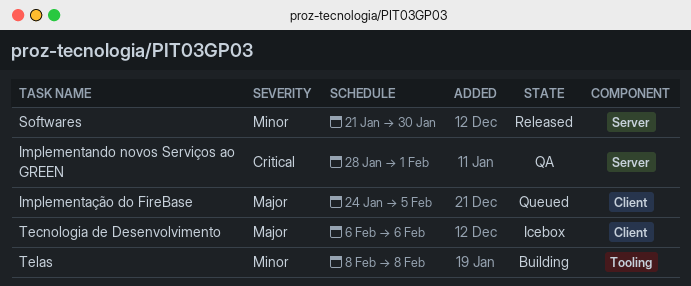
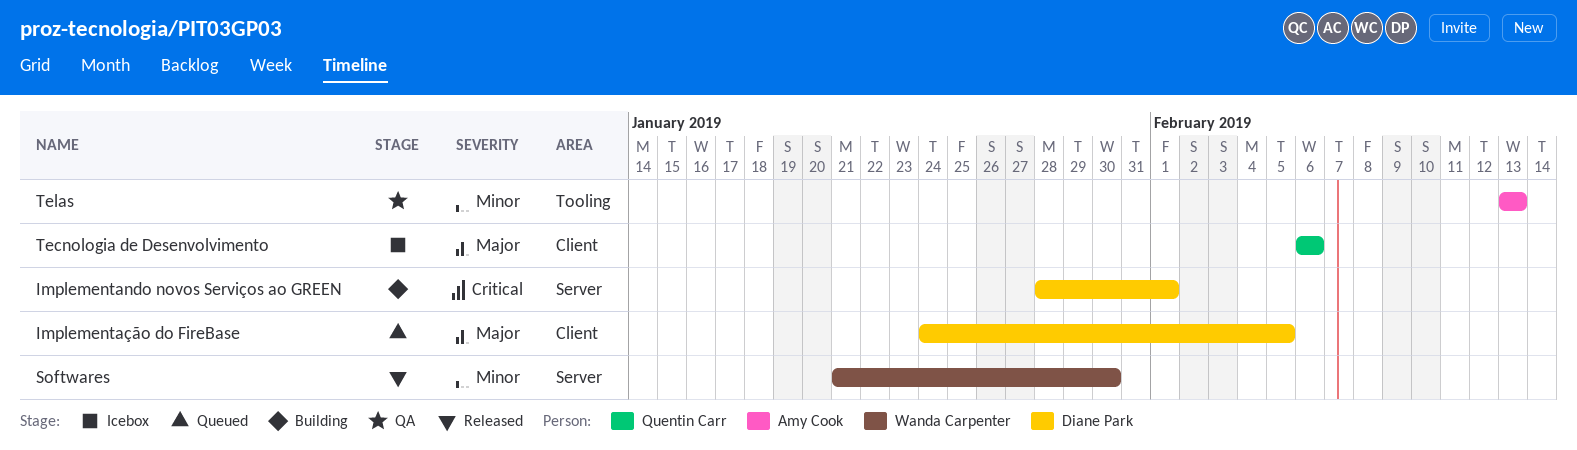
Implementando novos Serviços ao GREEN, status: QA -> Building
Telas, status: Building -> QA
Telas, start: Feb 8 -> Feb 13
Telas, due: Feb 8 -> Feb 13

